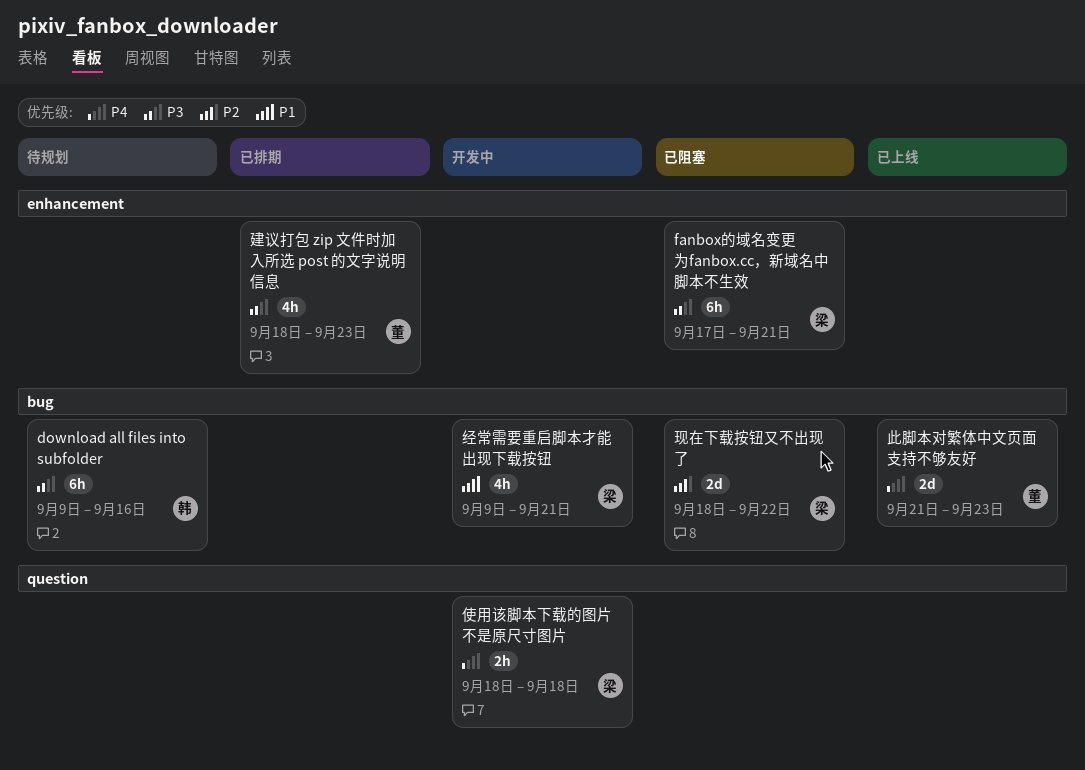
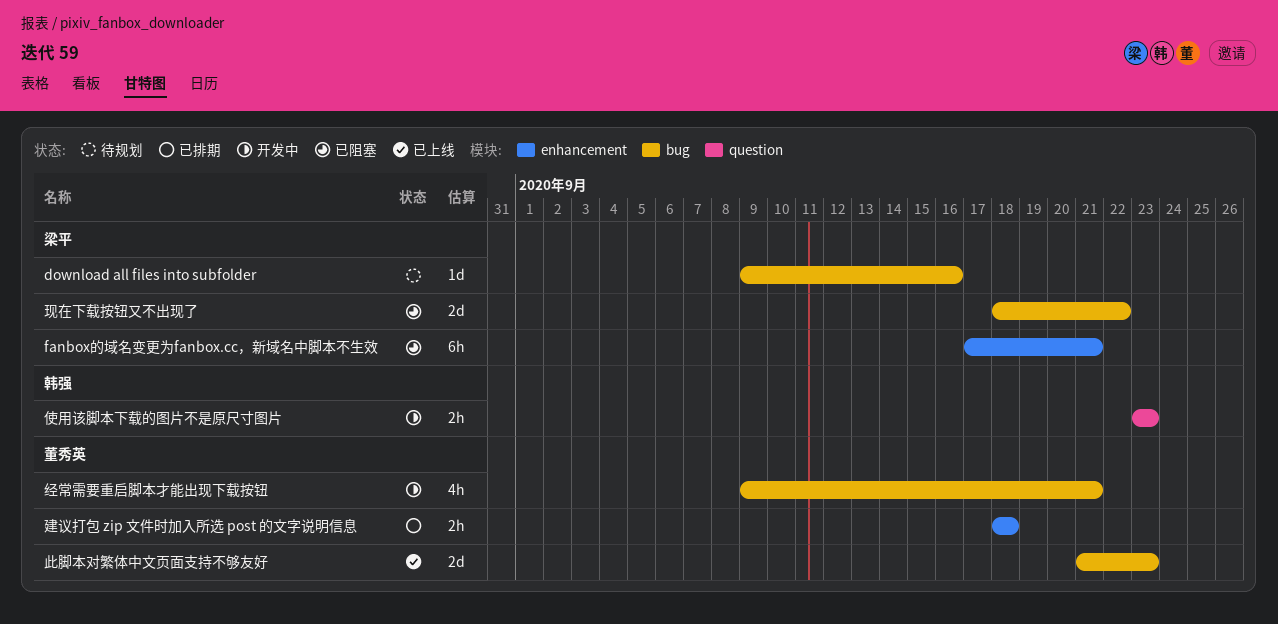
download all files into subfolder, owner: 韩强 -> 梁平
download all files into subfolder, estimate: 6h -> 1d
使用该脚本下载的图片不是原尺寸图片, owner: 梁平 -> 韩强
使用该脚本下载的图片不是原尺寸图片, start: Sep 18 -> Sep 23
使用该脚本下载的图片不是原尺寸图片, due: Sep 18 -> Sep 23
建议打包 zip 文件时加入所选 post 的文字说明信息, estimate: 4h -> 2h
建议打包 zip 文件时加入所选 post 的文字说明信息, due: Sep 23 -> Sep 18
经常需要重启脚本才能出现下载按钮, owner: 梁平 -> 董秀英

